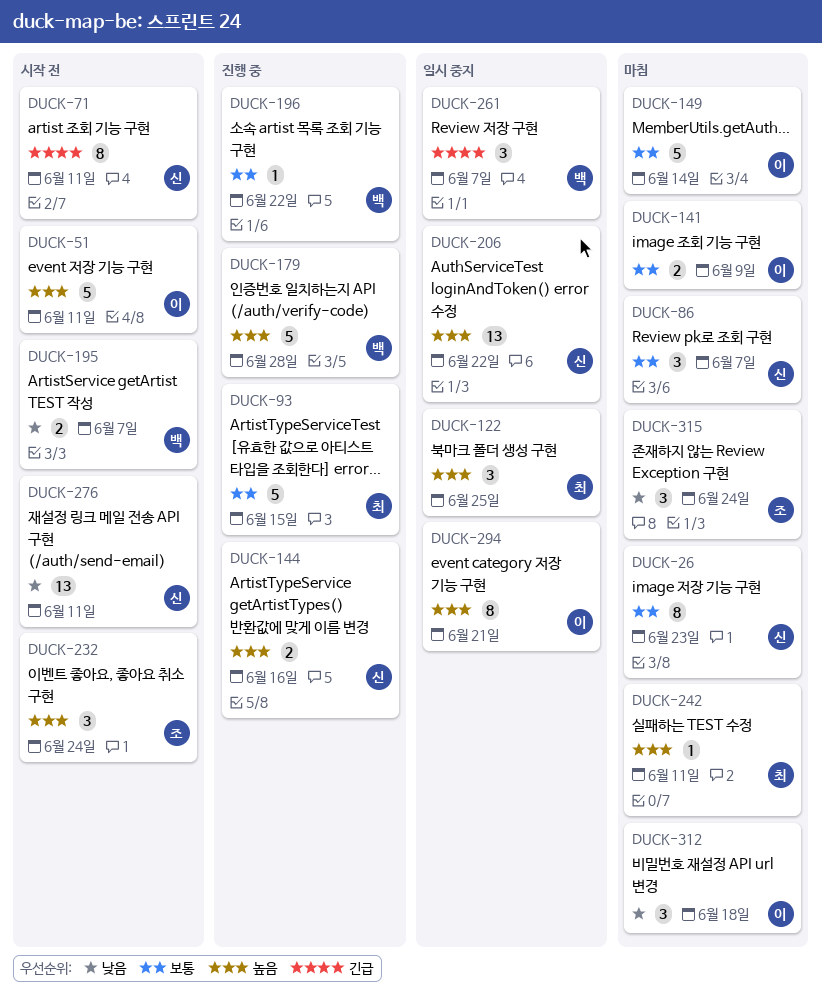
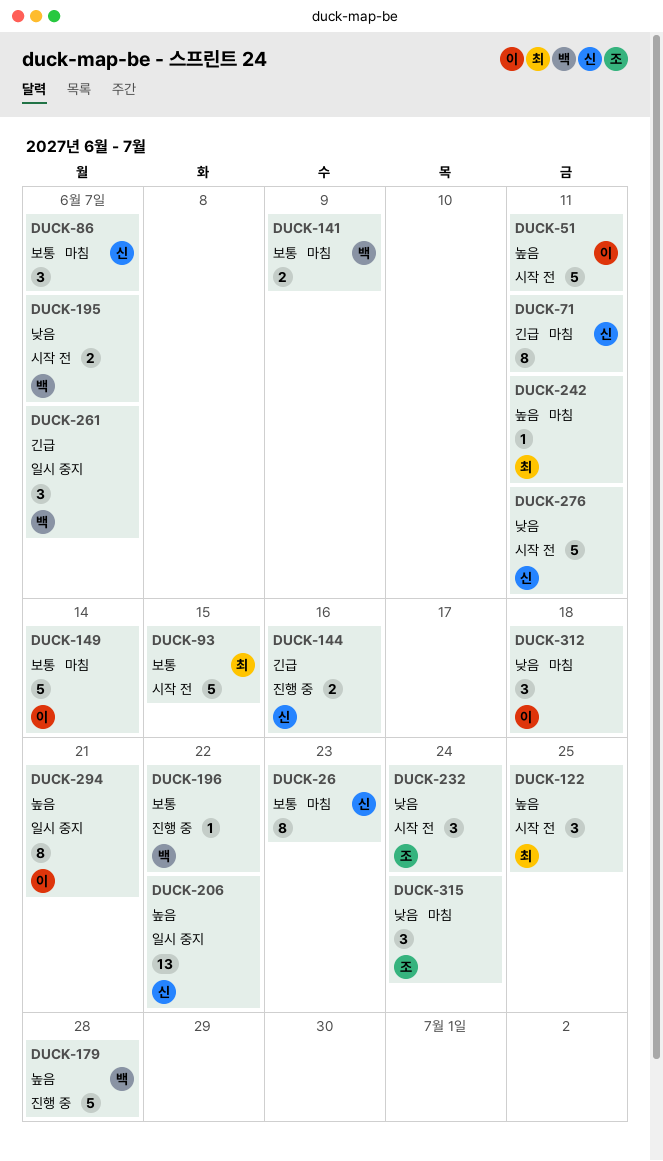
DUCK-71, status: 시작 전 -> 마침
DUCK-93, status: 진행 중 -> 시작 전
DUCK-122, status: 일시 중지 -> 시작 전
DUCK-141, owner: 이 -> 백
DUCK-144, priority: 높음 -> 긴급
DUCK-232, priority: 높음 -> 낮음
DUCK-276, estimate: 13 -> 5

